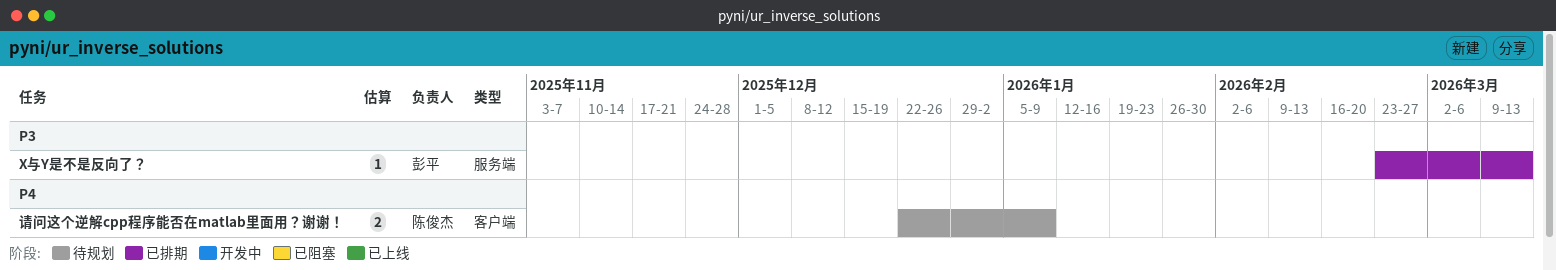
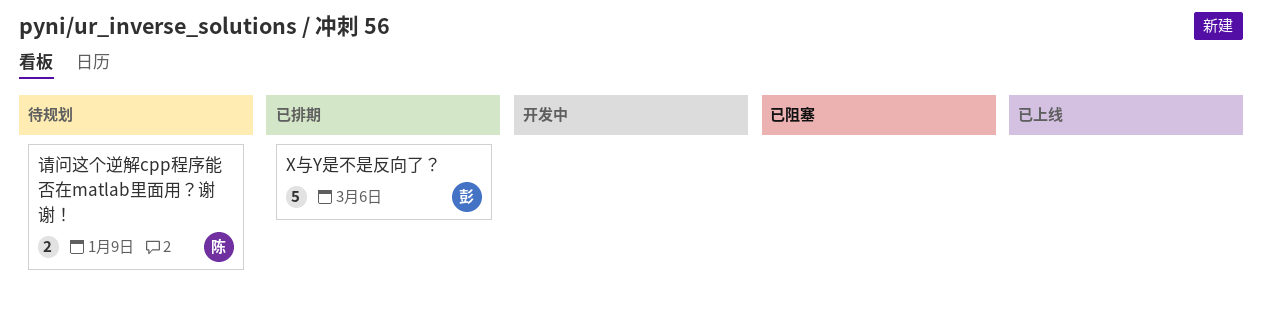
X与Y是不是反向了？, estimate: 1 -> 5
X与Y是不是反向了？, due: Mar 13 -> Mar 6

